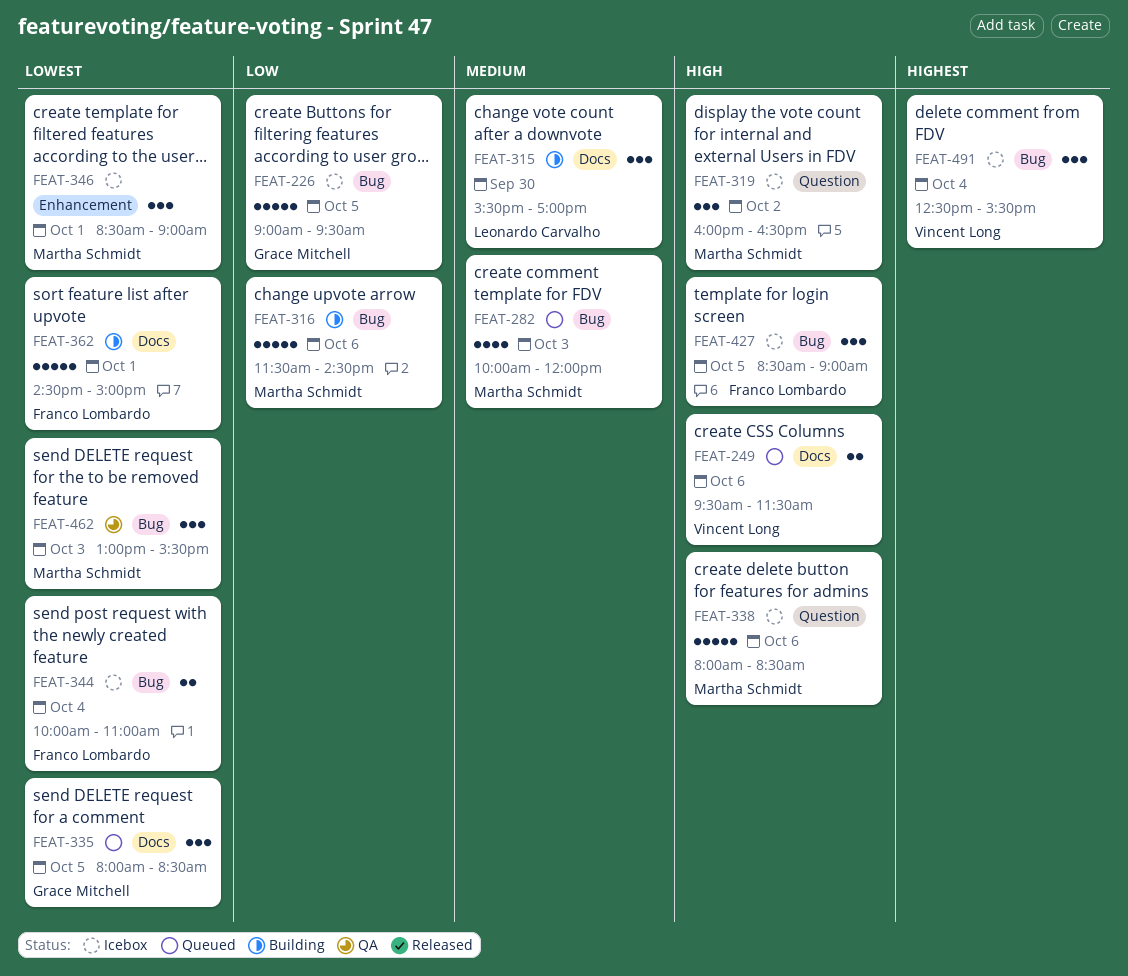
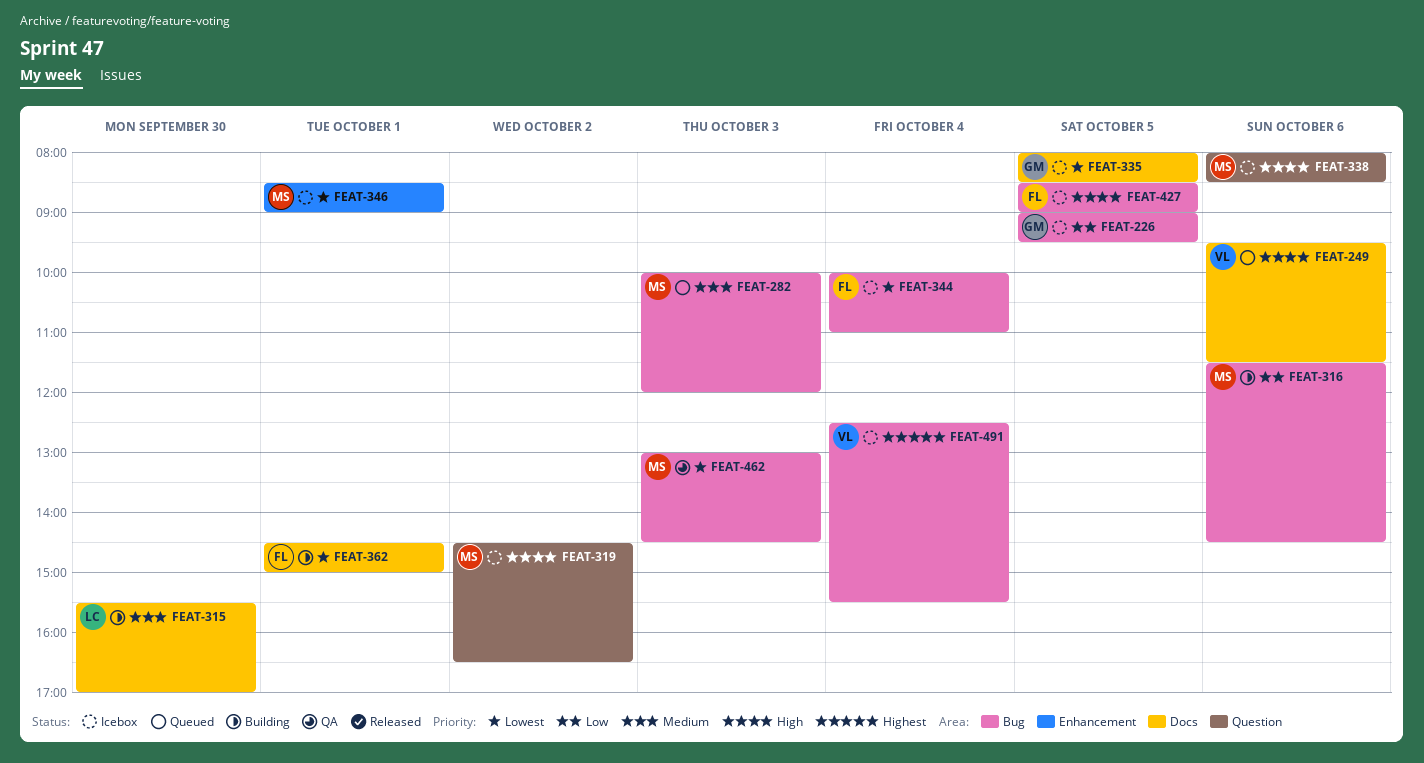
FEAT-319, begins: 16:00 -> 14:30
FEAT-335, status: Queued -> Icebox
FEAT-462, ends: 15:30 -> 14:30

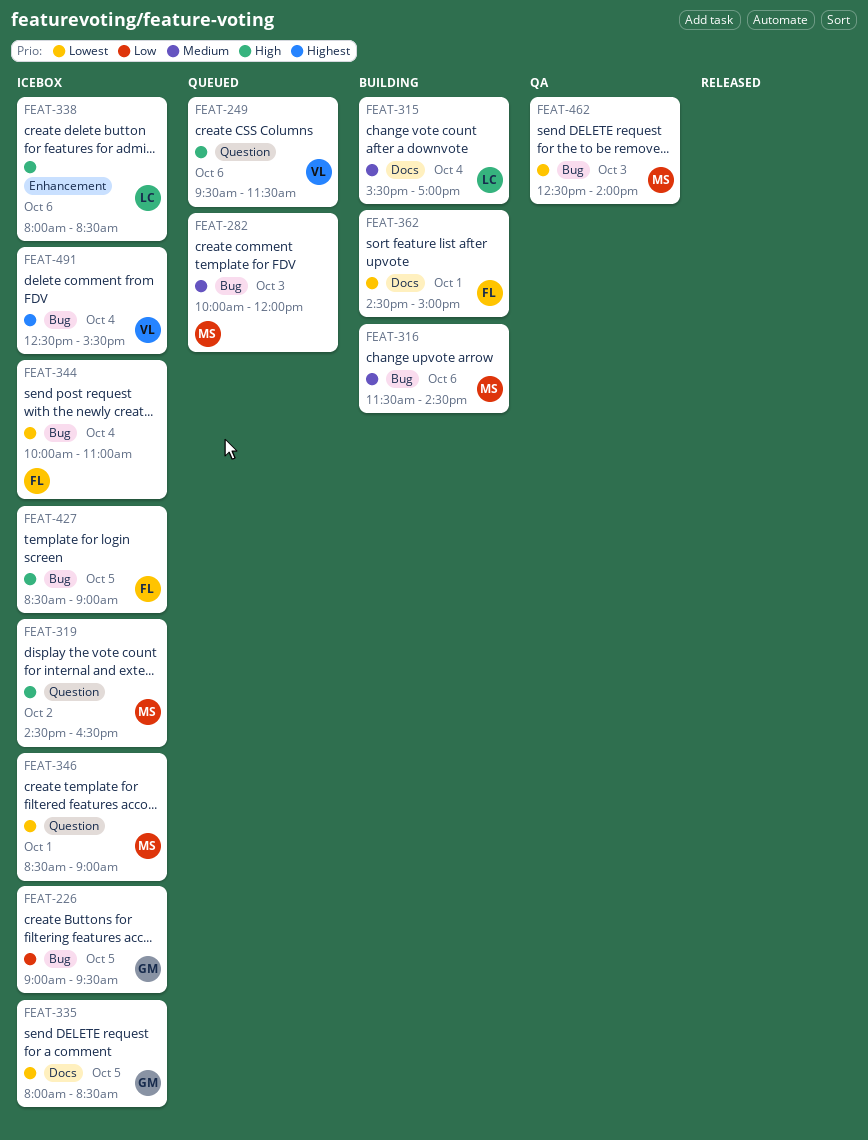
FEAT-249, label: Docs -> Question
FEAT-315, day: Sep 30 -> Oct 4
FEAT-316, priority: Low -> Medium
FEAT-338, owner: MS -> LC
FEAT-338, label: Question -> Enhancement
FEAT-346, label: Enhancement -> Question
FEAT-462, begins: 13:00 -> 12:30
FEAT-462, ends: 14:30 -> 14:00

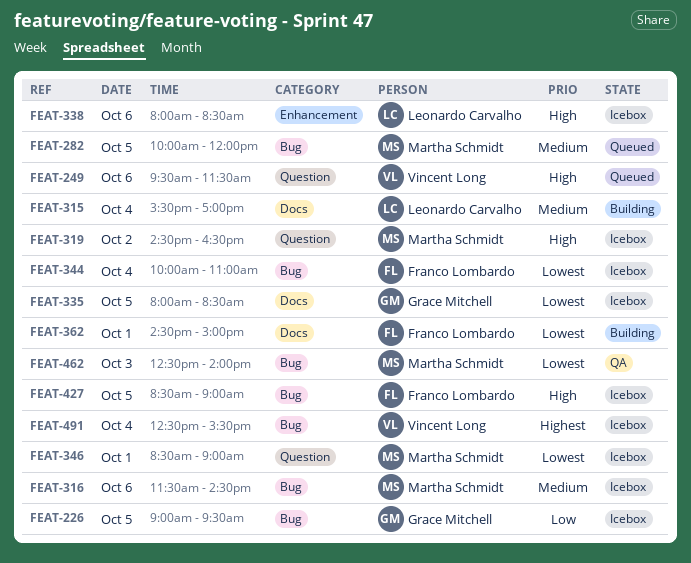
FEAT-282, day: Oct 3 -> Oct 5
FEAT-316, status: Building -> Icebox

